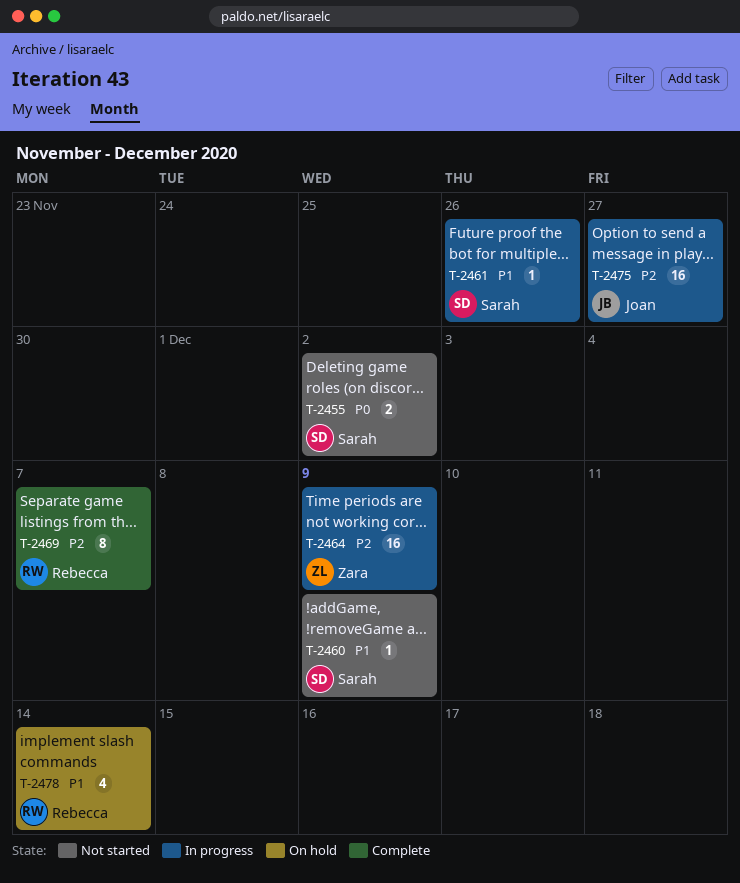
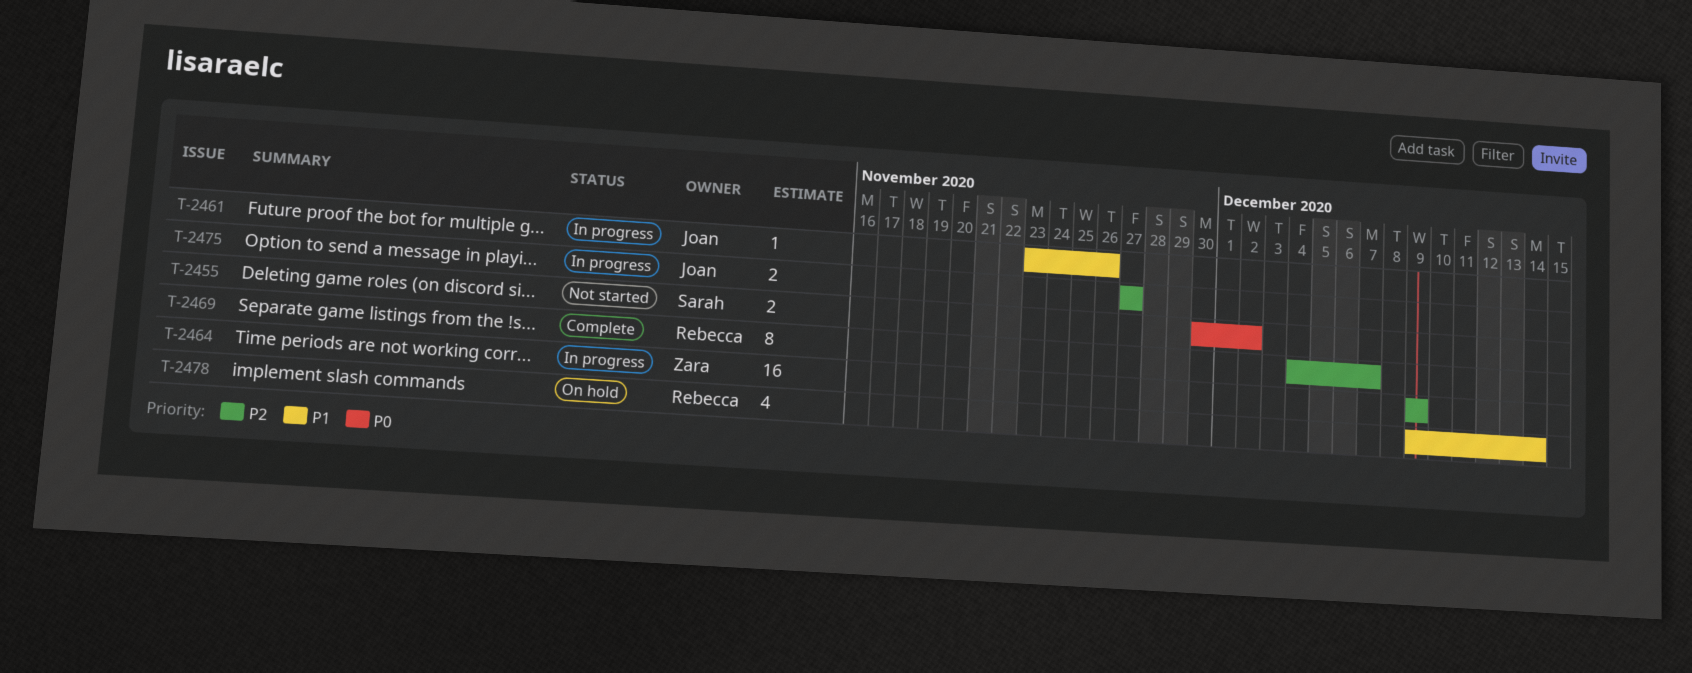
T-2460: present -> none
T-2461, owner: Sarah -> Joan
T-2475, estimate: 16 -> 2

